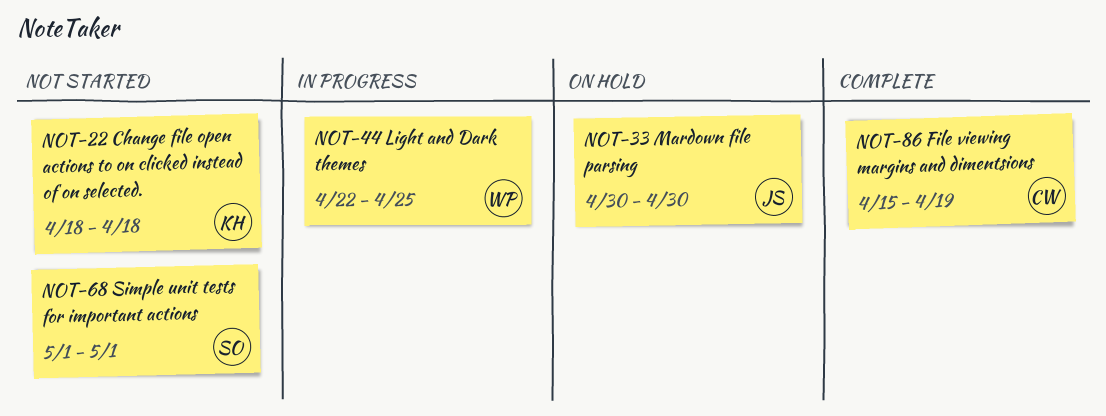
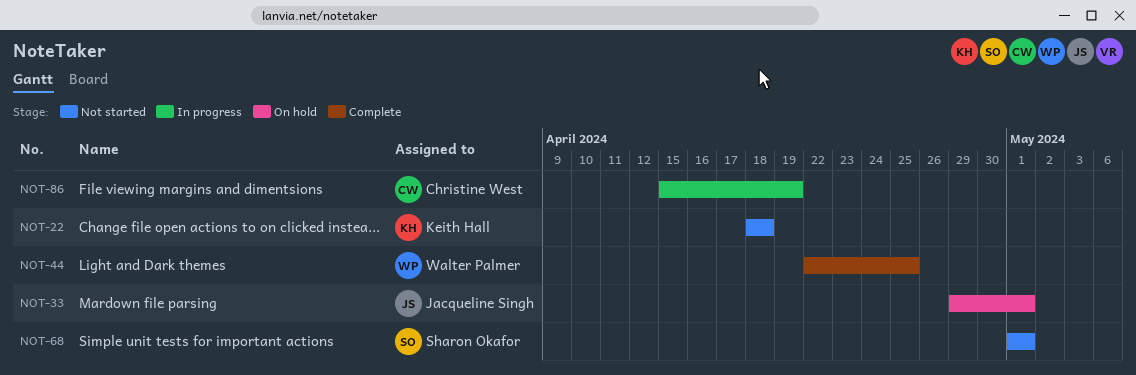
NOT-33, start: Apr 30 -> Apr 29
NOT-33, due: Apr 30 -> May 1
NOT-44, status: In progress -> Complete
NOT-86, status: Complete -> In progress

